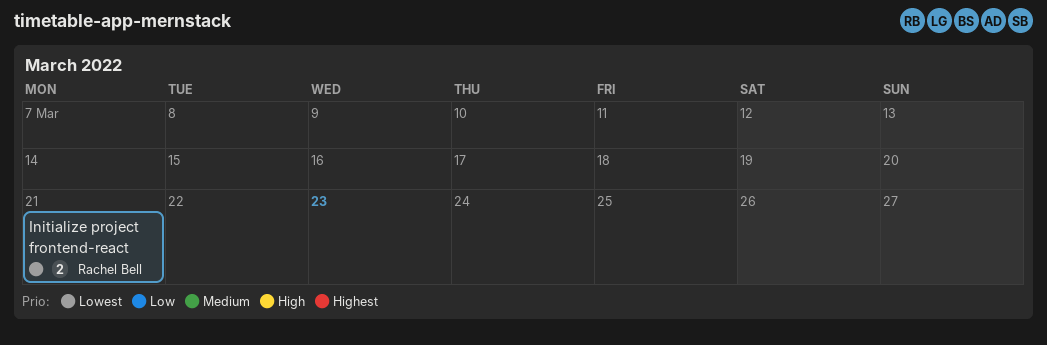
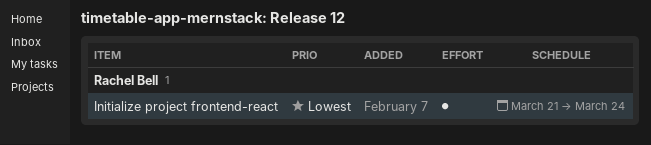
Initialize project frontend-react, estimate: 2 -> 1
Initialize project frontend-react, due: Mar 21 -> Mar 24

